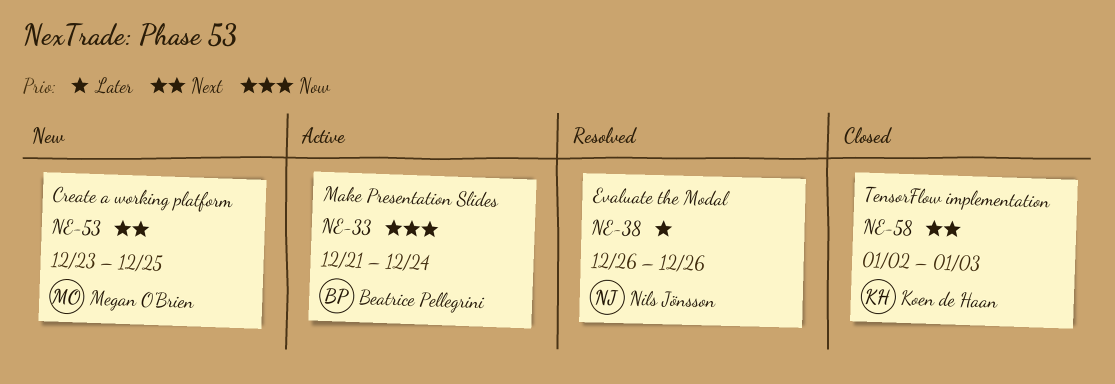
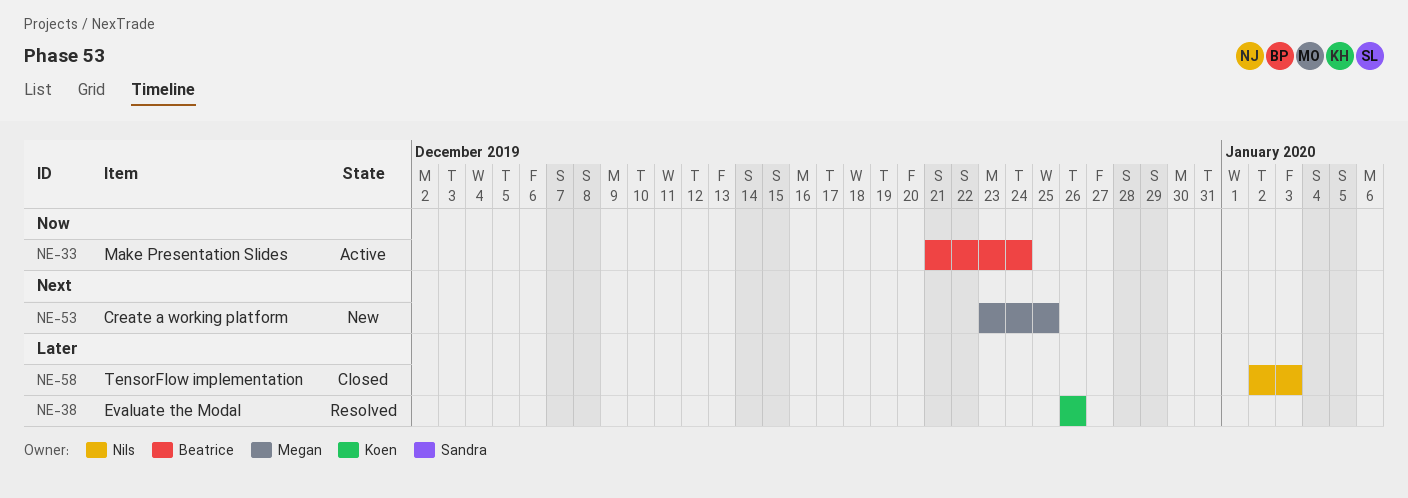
NE-38, owner: Nils Jönsson -> Koen de Haan
NE-58, owner: Koen de Haan -> Nils Jönsson
NE-58, priority: Next -> Later

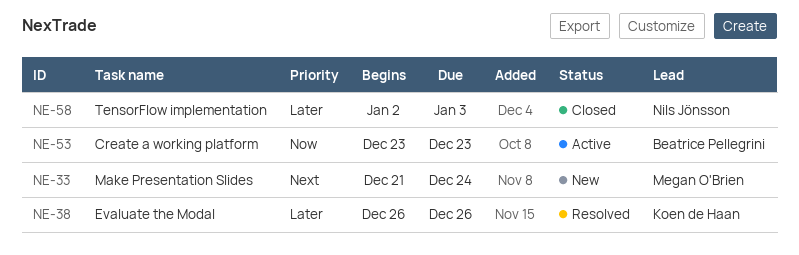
NE-33, status: Active -> New
NE-33, owner: Beatrice Pellegrini -> Megan O'Brien
NE-33, priority: Now -> Next
NE-53, status: New -> Active
NE-53, owner: Megan O'Brien -> Beatrice Pellegrini
NE-53, priority: Next -> Now
NE-53, due: Dec 25 -> Dec 23

